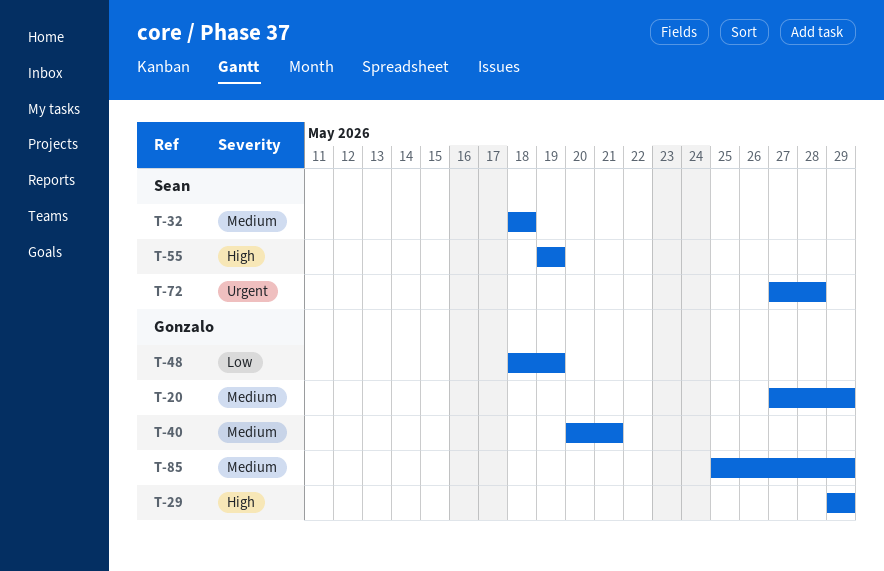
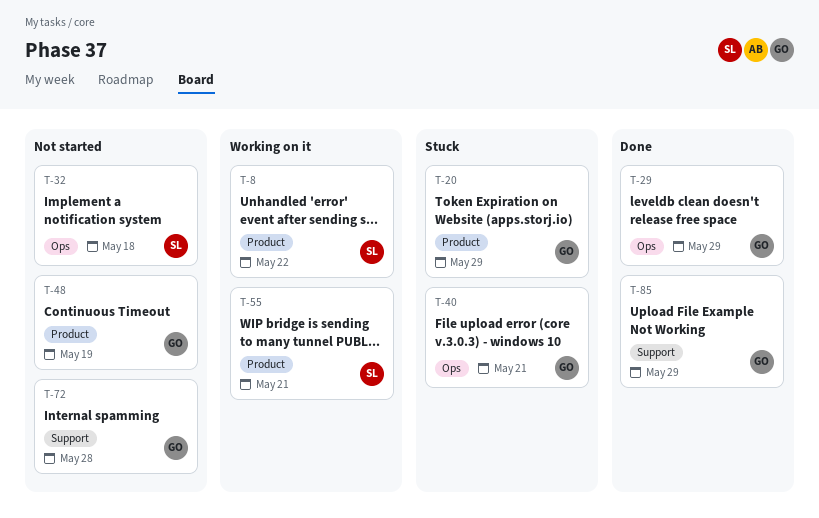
T-8: none -> present
T-55, due: May 19 -> May 21
T-72, owner: Sean -> Gonzalo

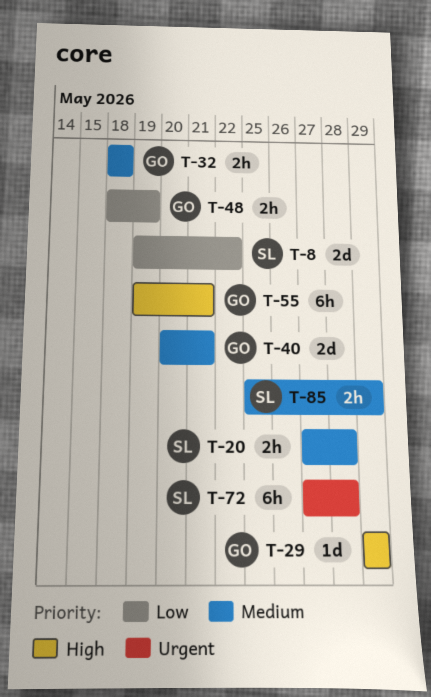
T-20, owner: GO -> SL
T-20, due: May 29 -> May 28
T-32, owner: SL -> GO
T-55, owner: SL -> GO
T-72, owner: GO -> SL
T-85, owner: GO -> SL

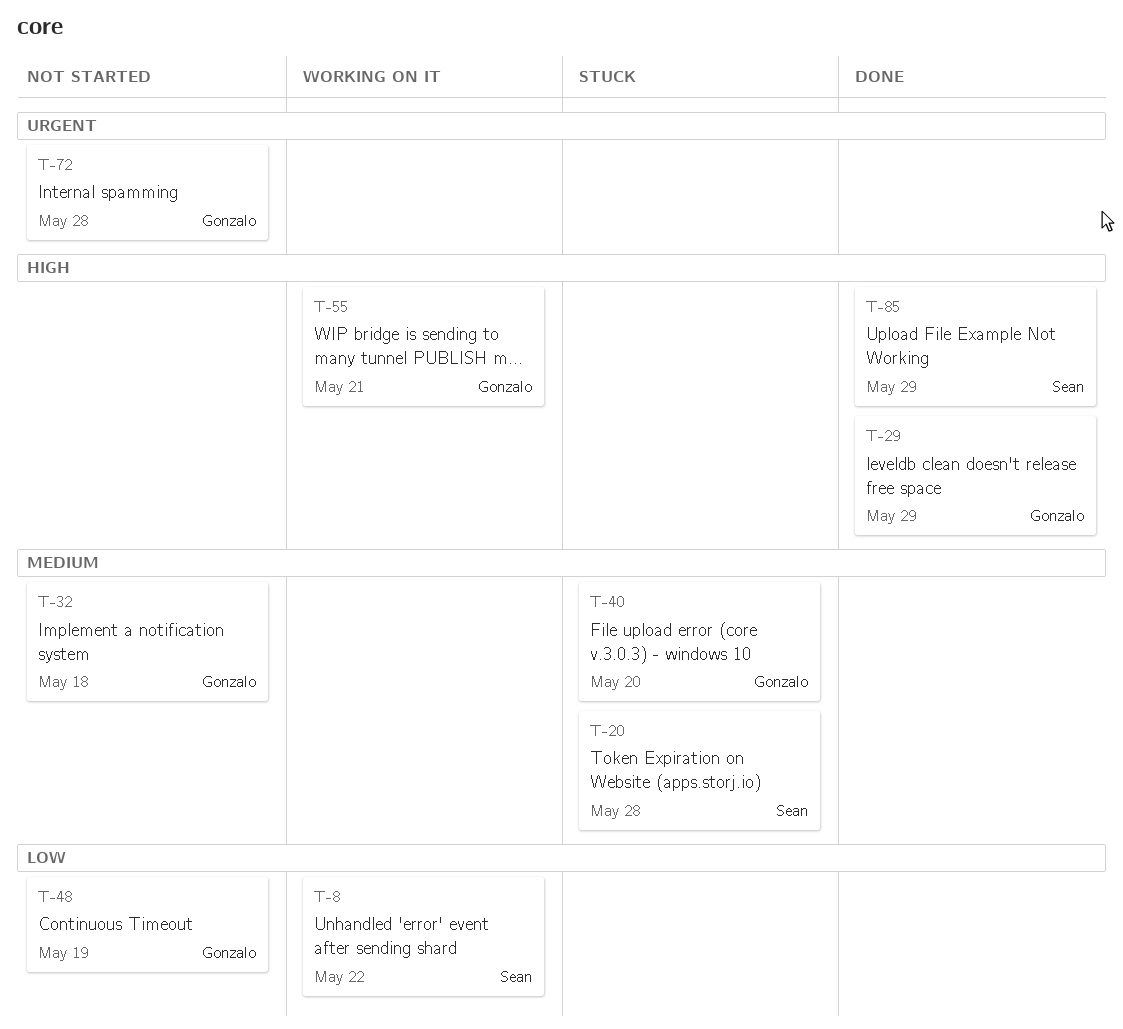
T-40, due: May 21 -> May 20
T-72, owner: Sean -> Gonzalo
T-85, priority: Medium -> High

